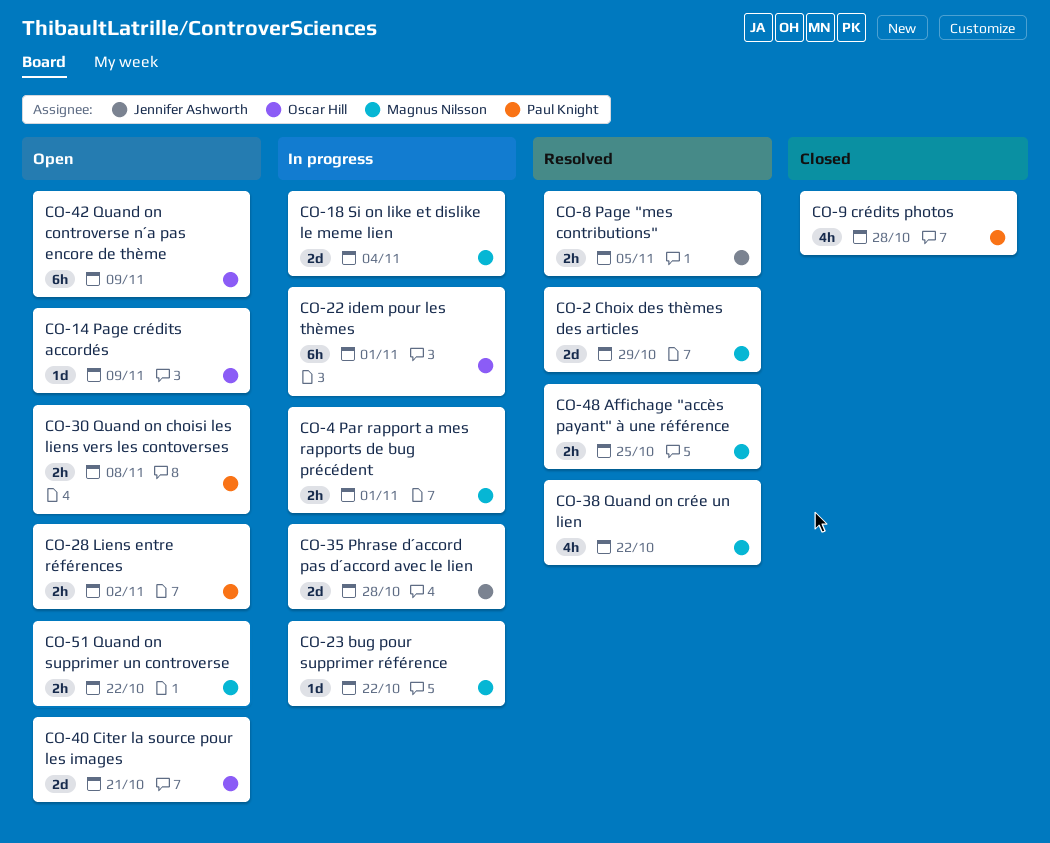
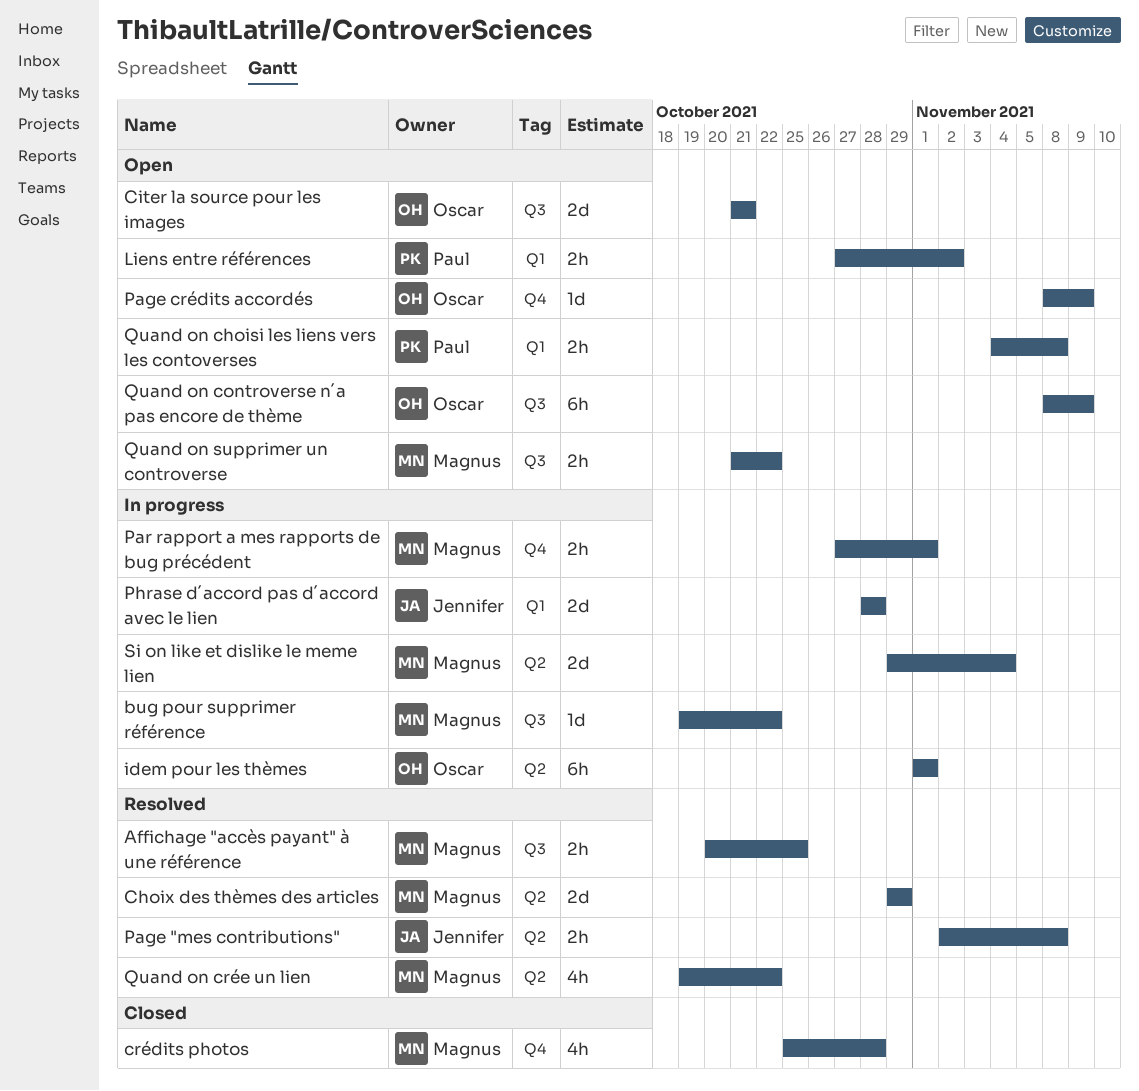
crédits photos, owner: Paul Knight -> Magnus Nilsson
Page "mes contributions", due: Nov 5 -> Nov 8

